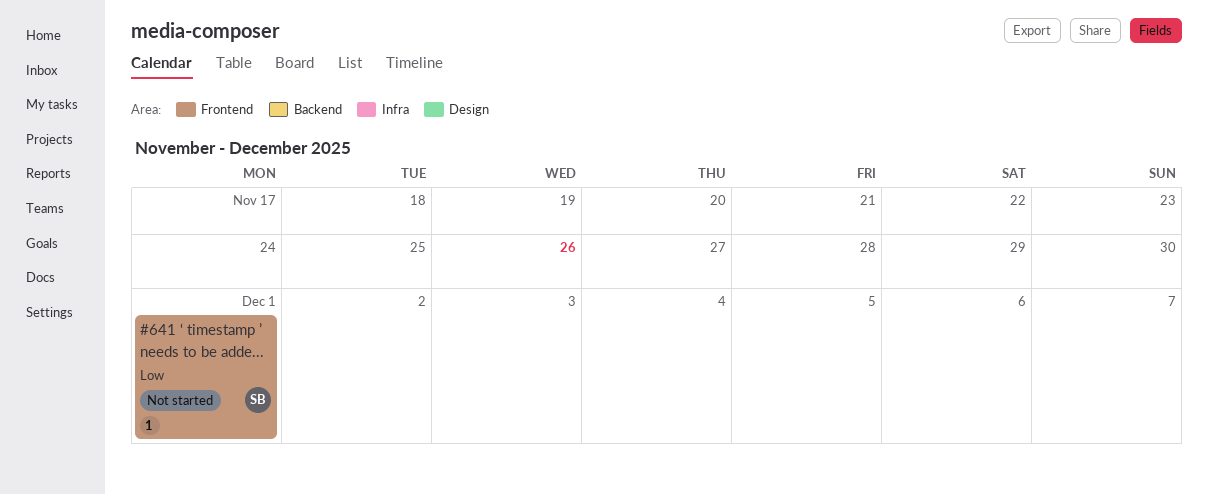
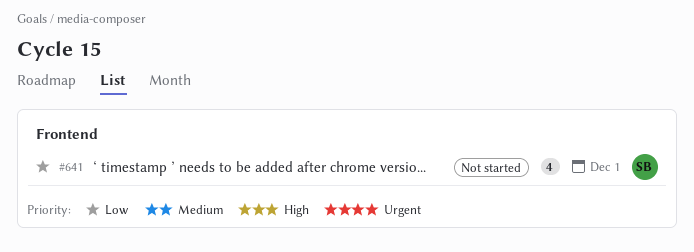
#641, estimate: 1 -> 4

